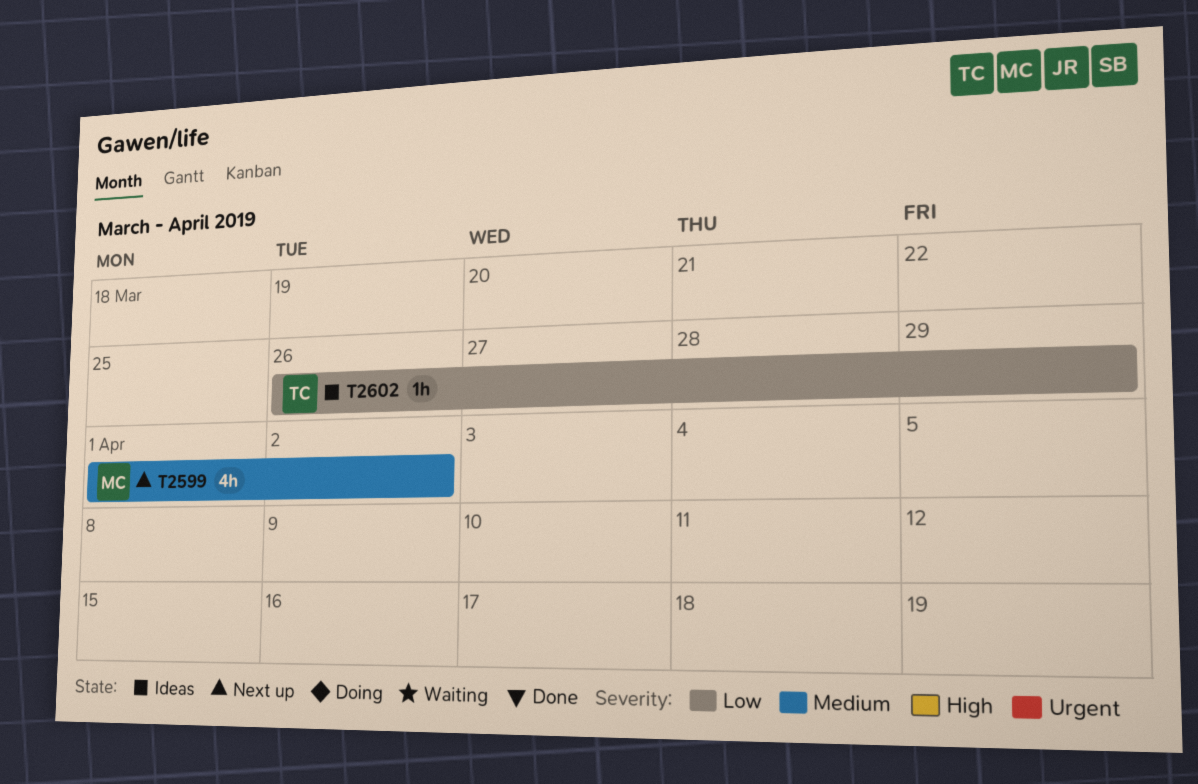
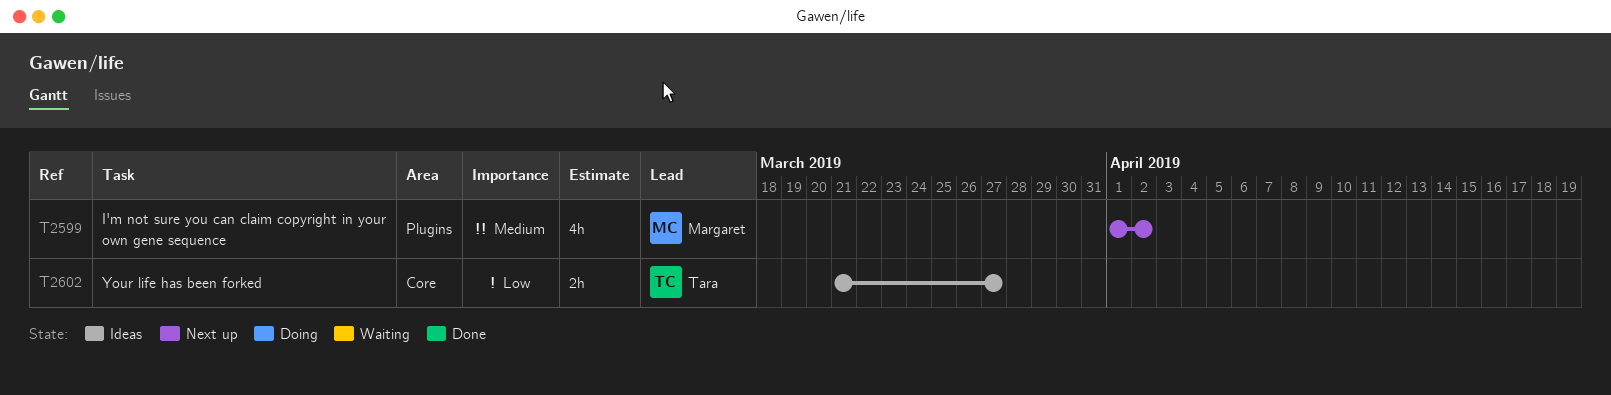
T2602, estimate: 1h -> 2h
T2602, start: Mar 26 -> Mar 21
T2602, due: Mar 29 -> Mar 27

